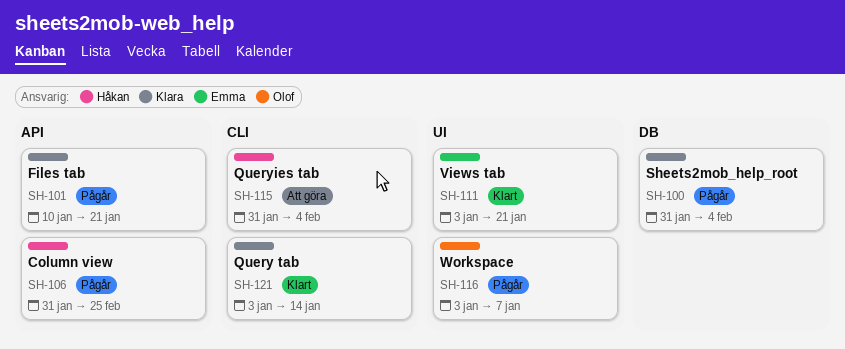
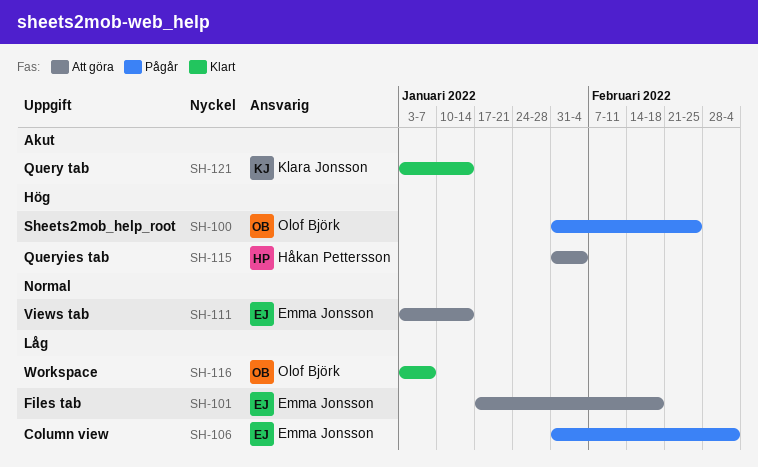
SH-100, owner: Klara Jonsson -> Olof Björk
SH-100, due: Feb 4 -> Feb 25
SH-101, status: Pågår -> Att göra
SH-101, owner: Klara Jonsson -> Emma Jonsson
SH-101, start: Jan 10 -> Jan 17
SH-101, due: Jan 21 -> Feb 18
SH-106, owner: Håkan Pettersson -> Emma Jonsson
SH-106, due: Feb 25 -> Mar 4
SH-111, status: Klart -> Att göra
SH-111, due: Jan 21 -> Jan 14
SH-116, status: Pågår -> Klart

